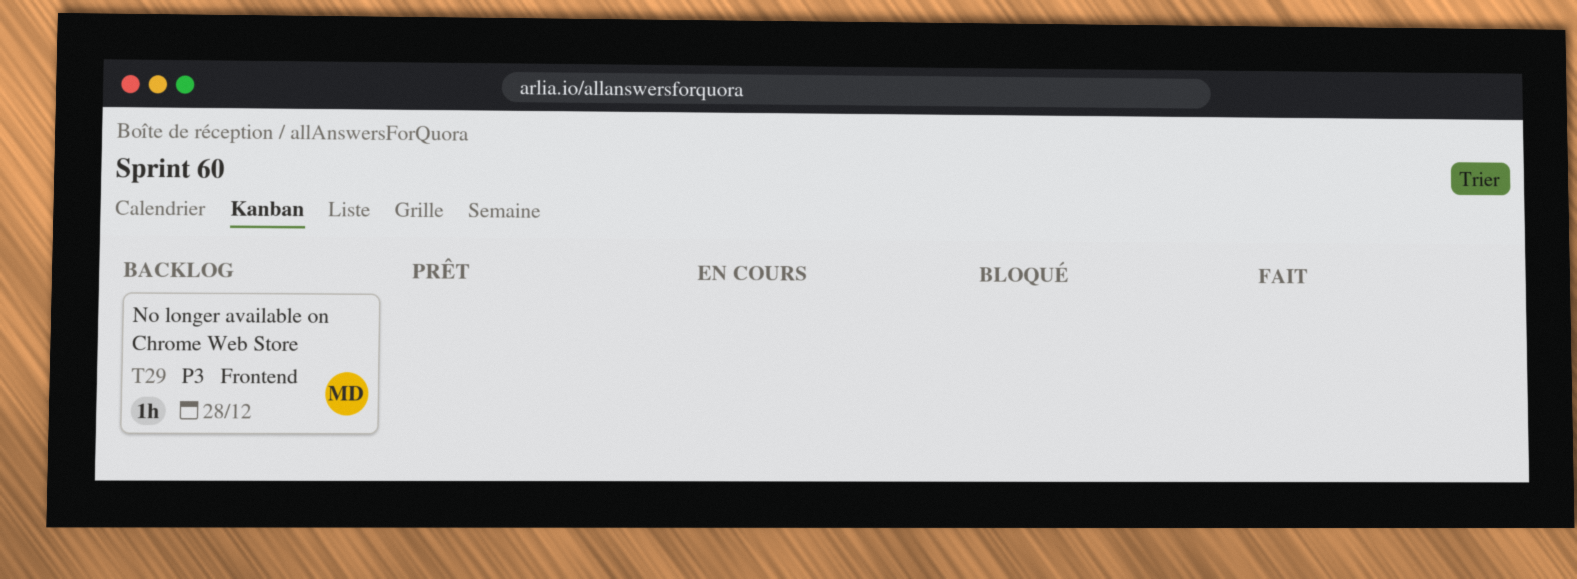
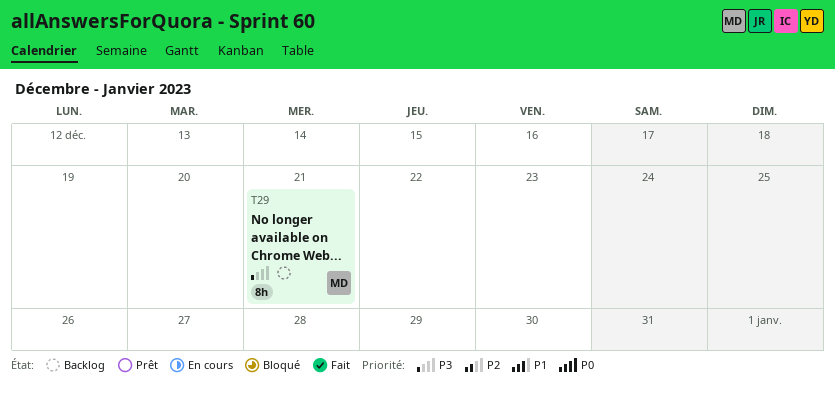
T29, estimate: 1h -> 8h
T29, due: Dec 28 -> Dec 21

